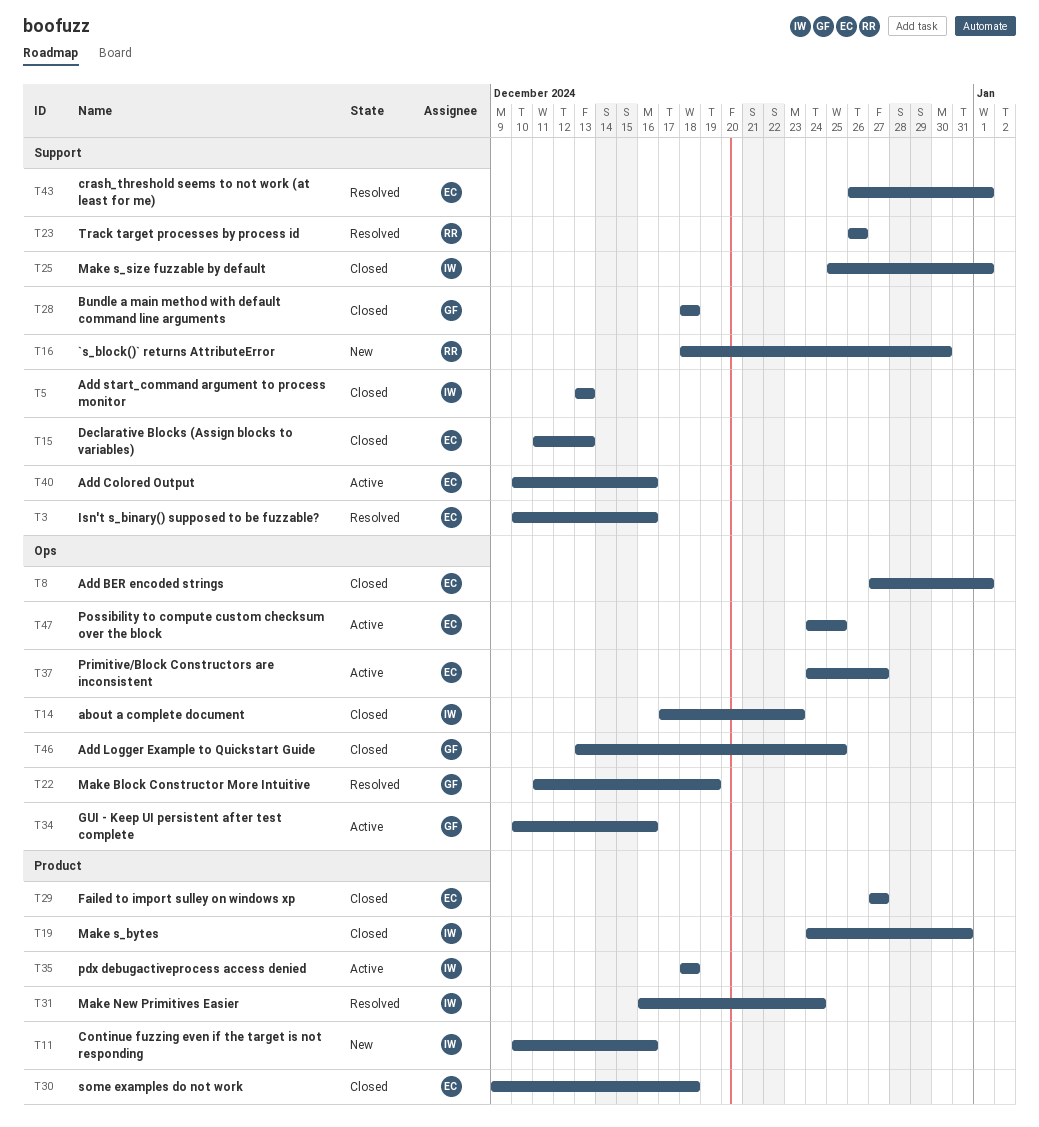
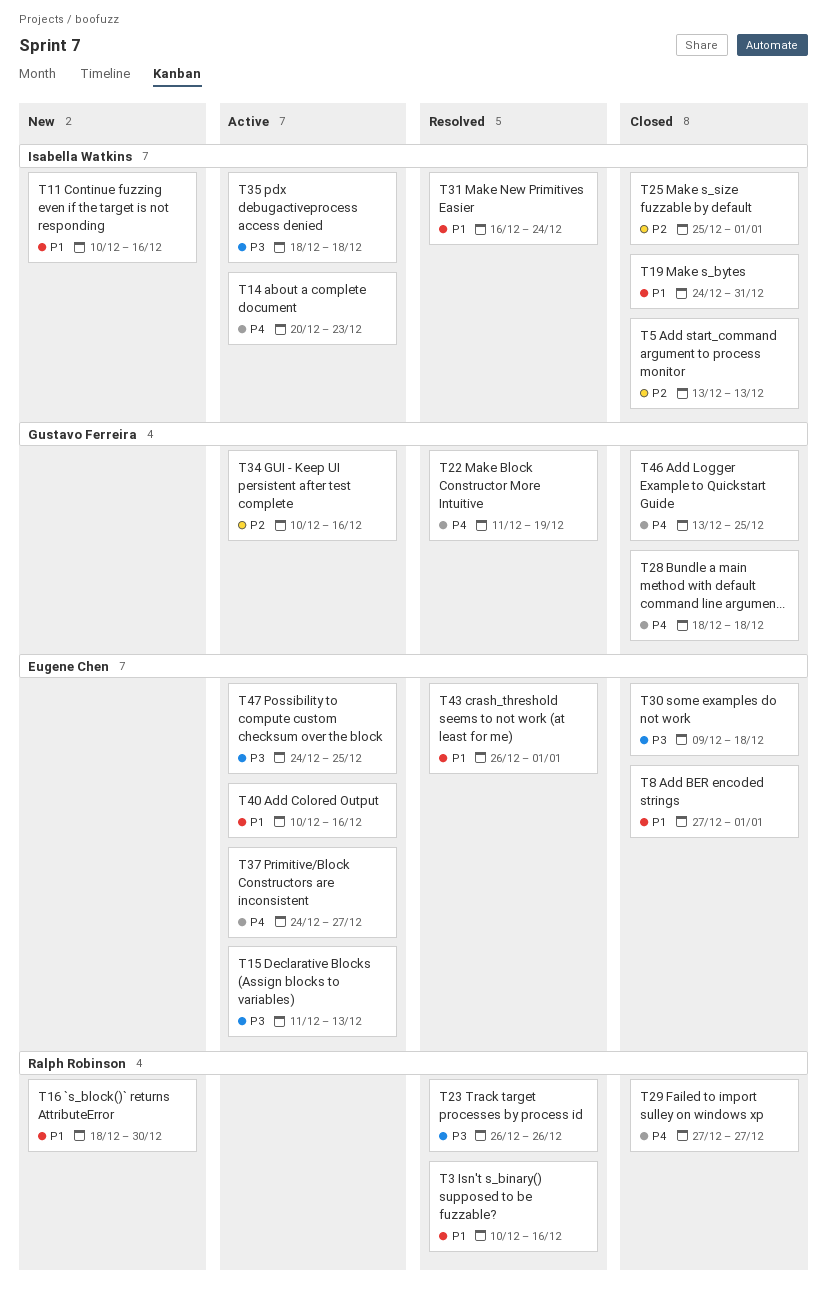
T3, owner: Eugene Chen -> Ralph Robinson
T14, status: Closed -> Active
T14, start: Dec 17 -> Dec 20
T15, status: Closed -> Active
T29, owner: Eugene Chen -> Ralph Robinson

